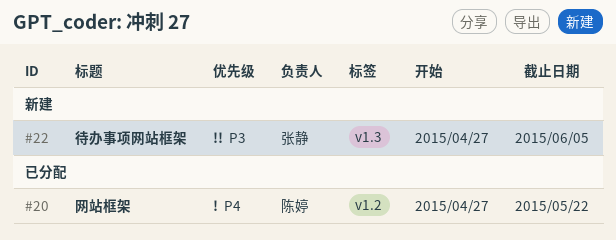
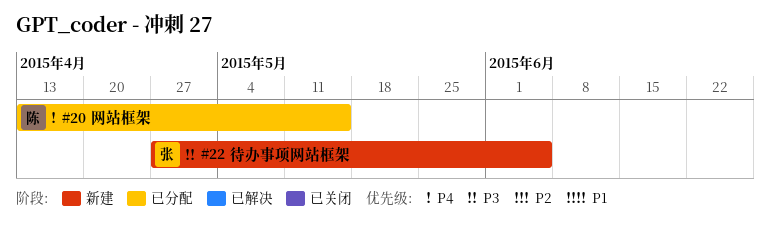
#20, start: Apr 27 -> Apr 13
#20, due: May 22 -> May 15

